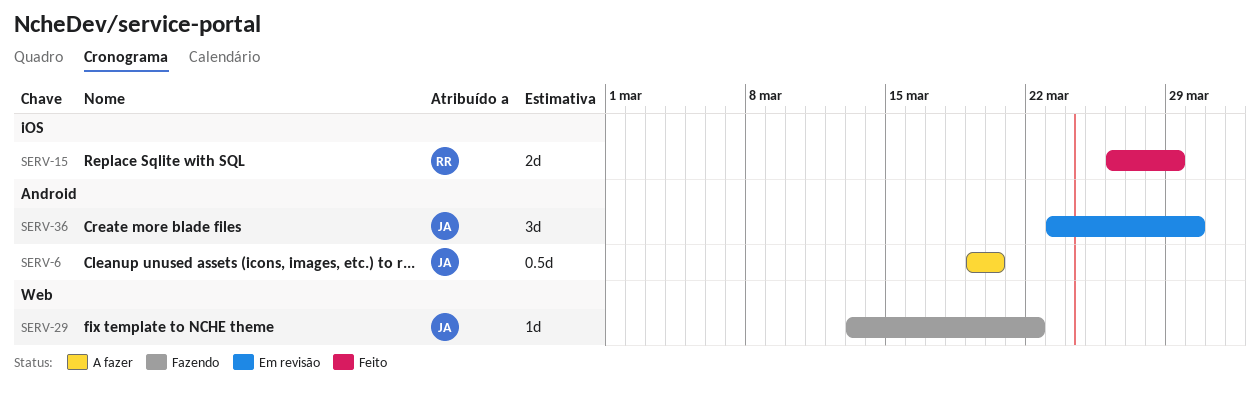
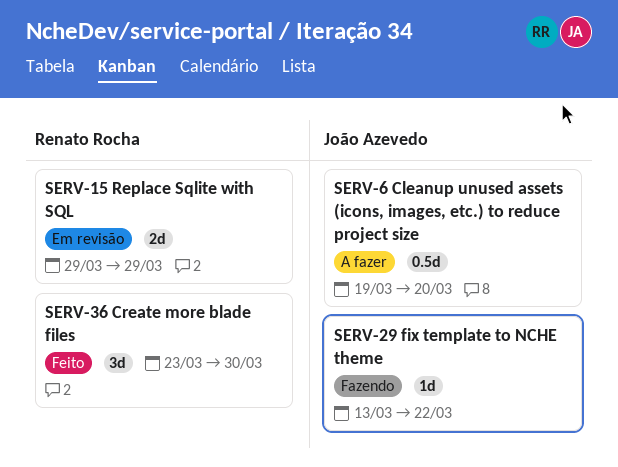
SERV-15, status: Feito -> Em revisão
SERV-15, start: Mar 26 -> Mar 29
SERV-36, status: Em revisão -> Feito
SERV-36, owner: João Azevedo -> Renato Rocha

